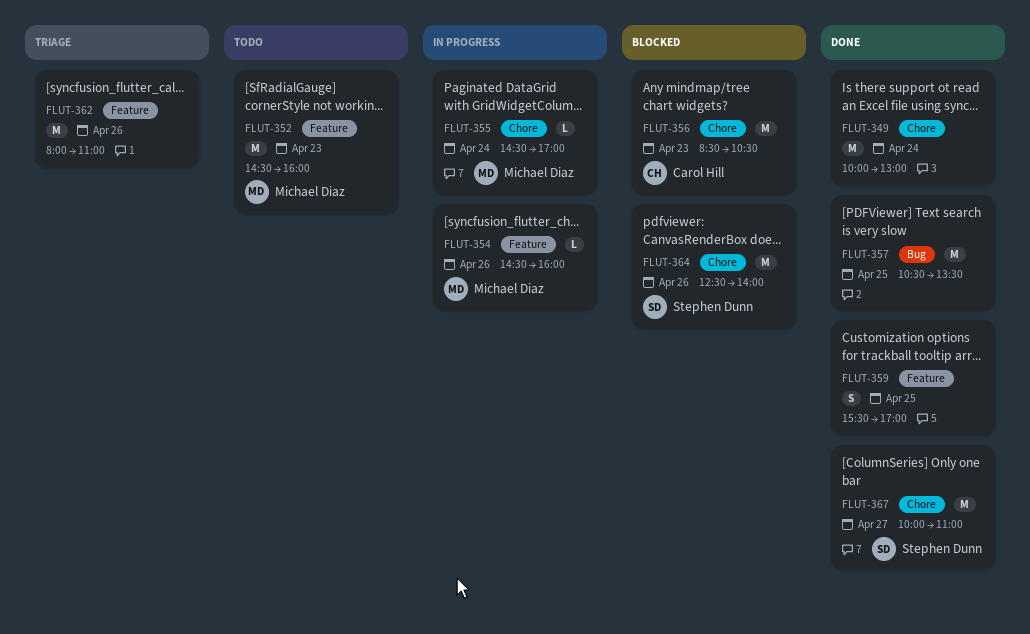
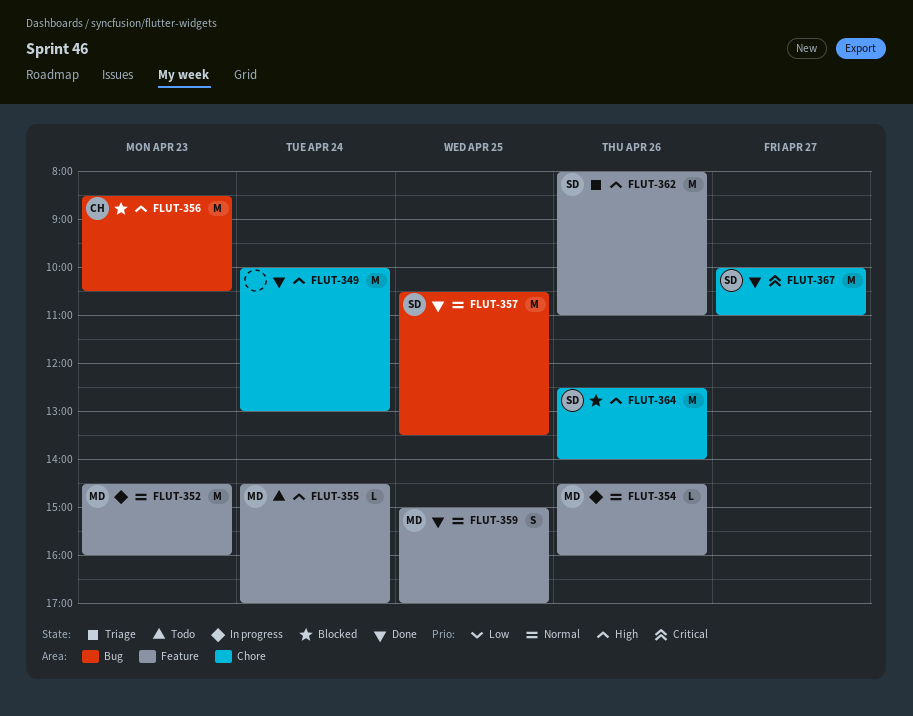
FLUT-352, status: Todo -> In progress
FLUT-355, status: In progress -> Todo
FLUT-355, label: Chore -> Feature
FLUT-356, label: Chore -> Bug
FLUT-357, owner: none -> Stephen Dunn
FLUT-359, owner: none -> Michael Diaz
FLUT-359, begins: 15:30 -> 15:00
FLUT-362, owner: none -> Stephen Dunn

